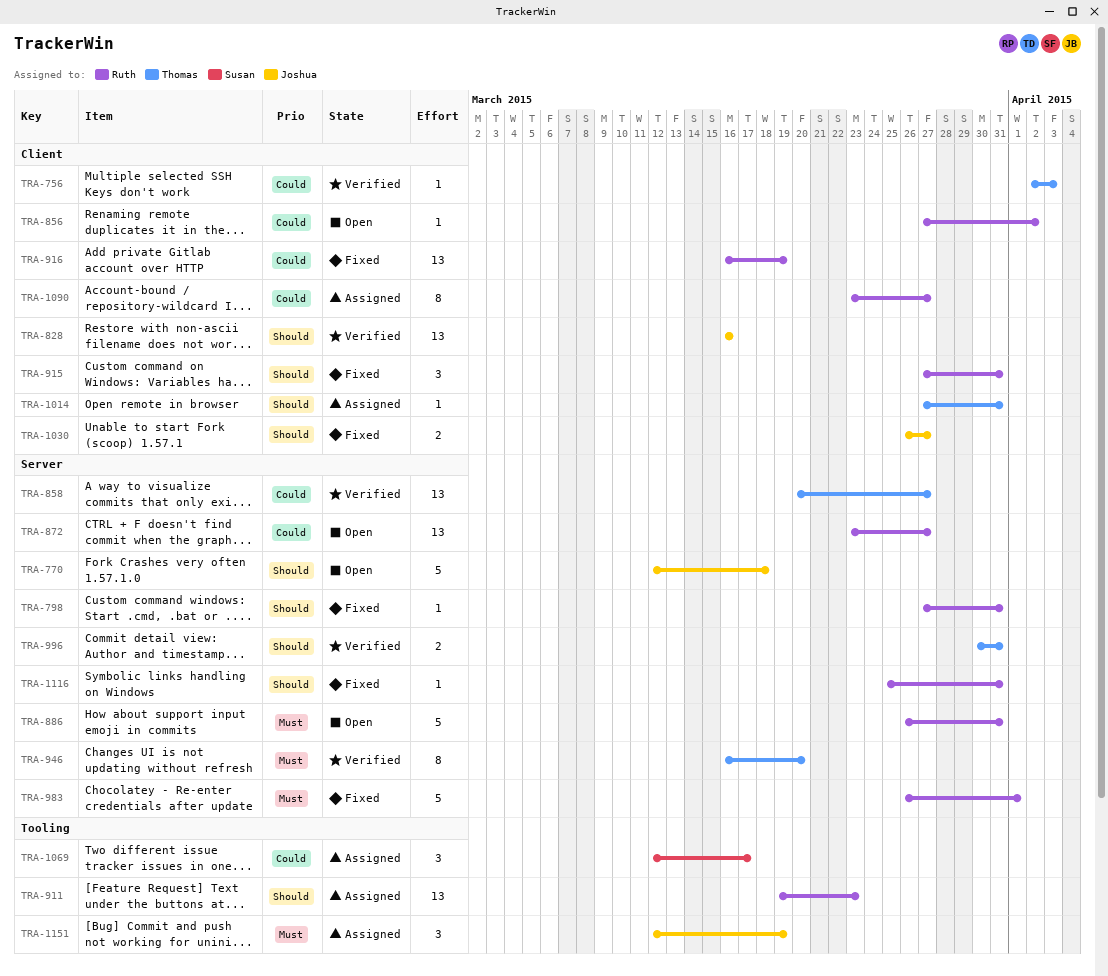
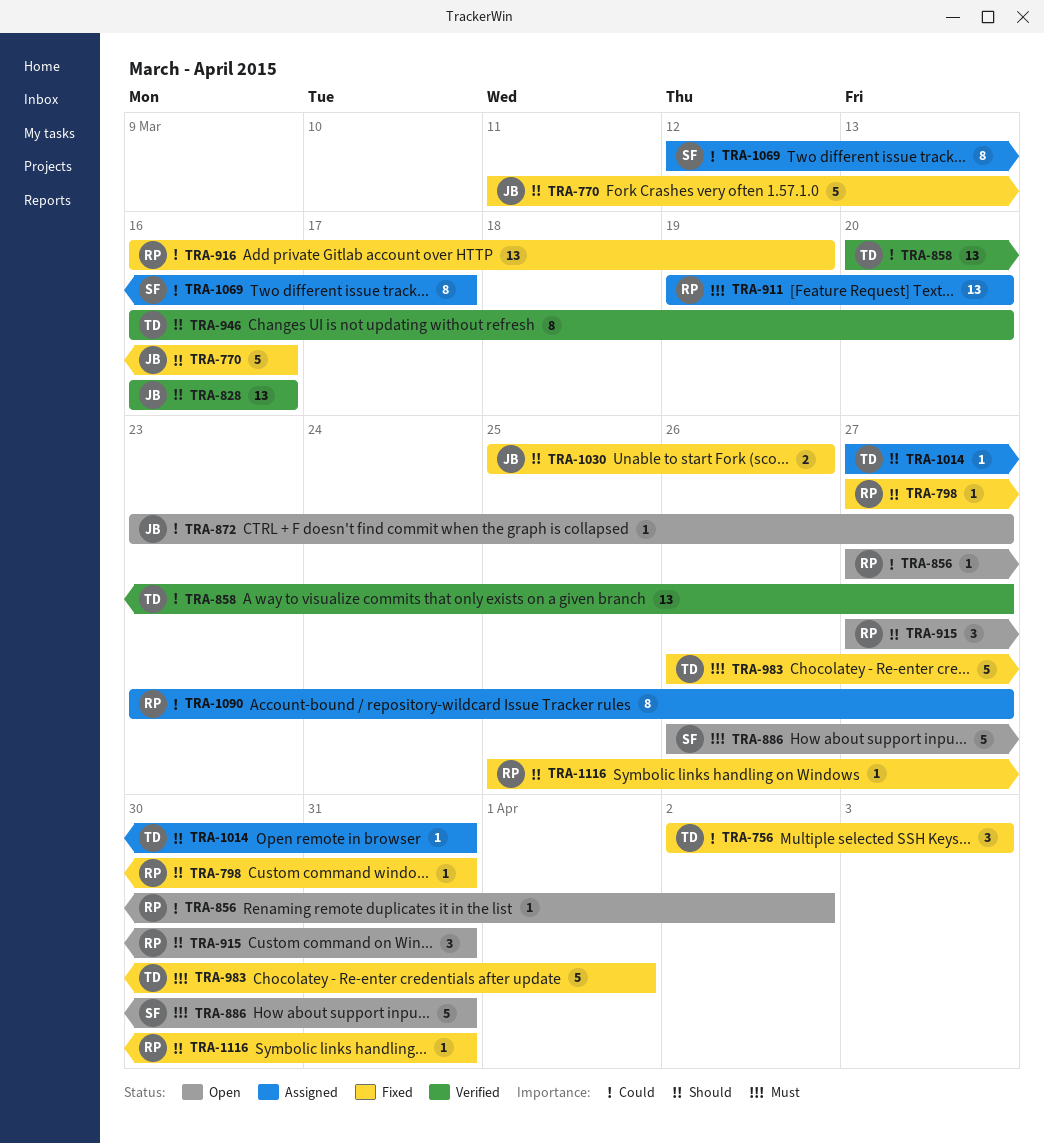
TRA-756, status: Verified -> Fixed
TRA-756, estimate: 1 -> 3
TRA-770, status: Open -> Fixed
TRA-770, start: Mar 12 -> Mar 11
TRA-770, due: Mar 18 -> Mar 16
TRA-872, owner: Ruth -> Joshua
TRA-872, estimate: 13 -> 1
TRA-886, owner: Ruth -> Susan
TRA-911, priority: Should -> Must
TRA-911, due: Mar 23 -> Mar 20
TRA-915, status: Fixed -> Open
TRA-946, priority: Must -> Should
TRA-983, owner: Ruth -> Thomas
TRA-996: present -> none
TRA-1030, start: Mar 26 -> Mar 25
TRA-1030, due: Mar 27 -> Mar 26
TRA-1069, estimate: 3 -> 8
TRA-1151: present -> none

